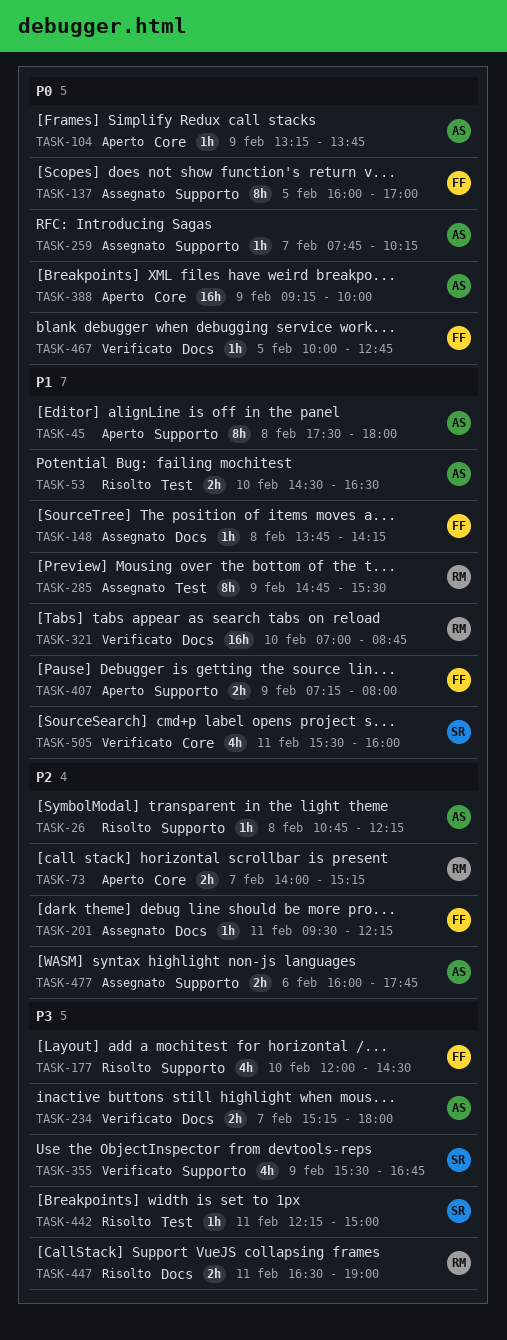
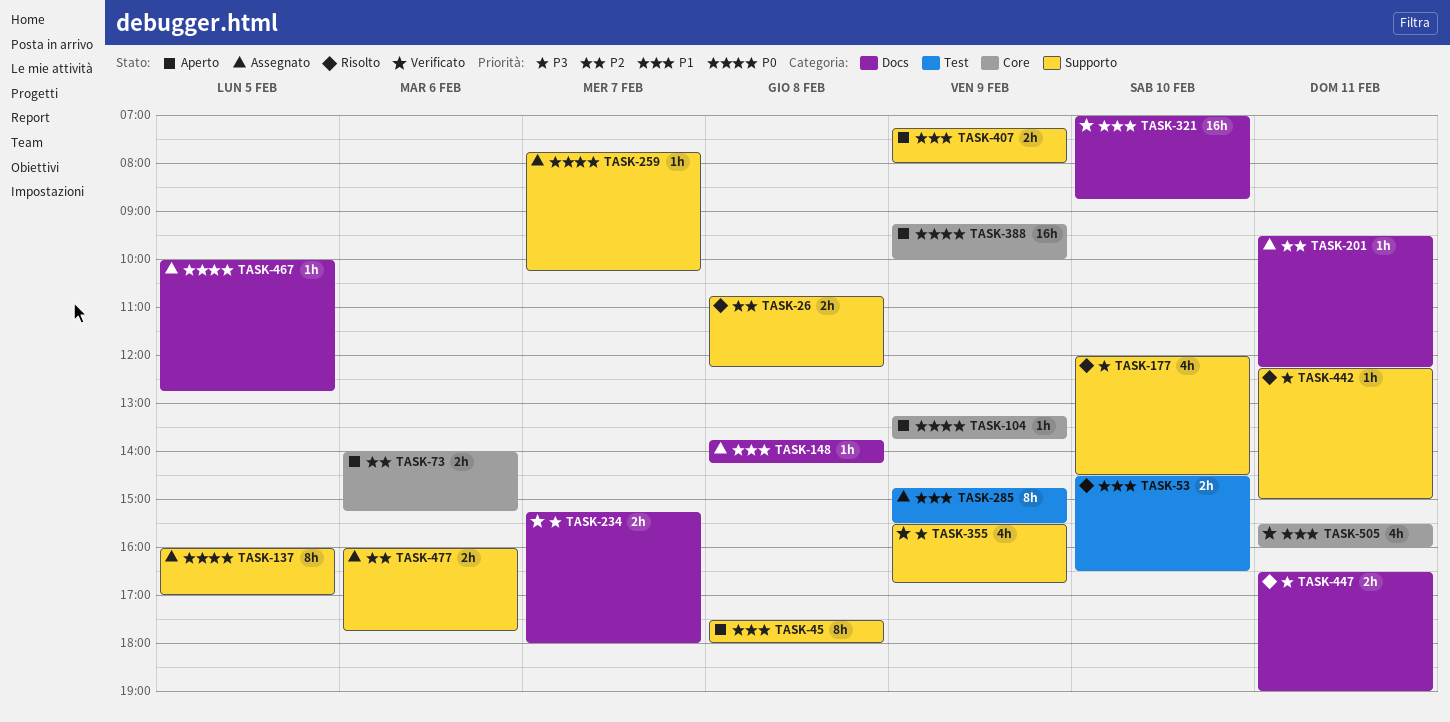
TASK-26, estimate: 1h -> 2h
TASK-73, day: Feb 7 -> Feb 6
TASK-442, label: Test -> Supporto
TASK-467, status: Verificato -> Assegnato

